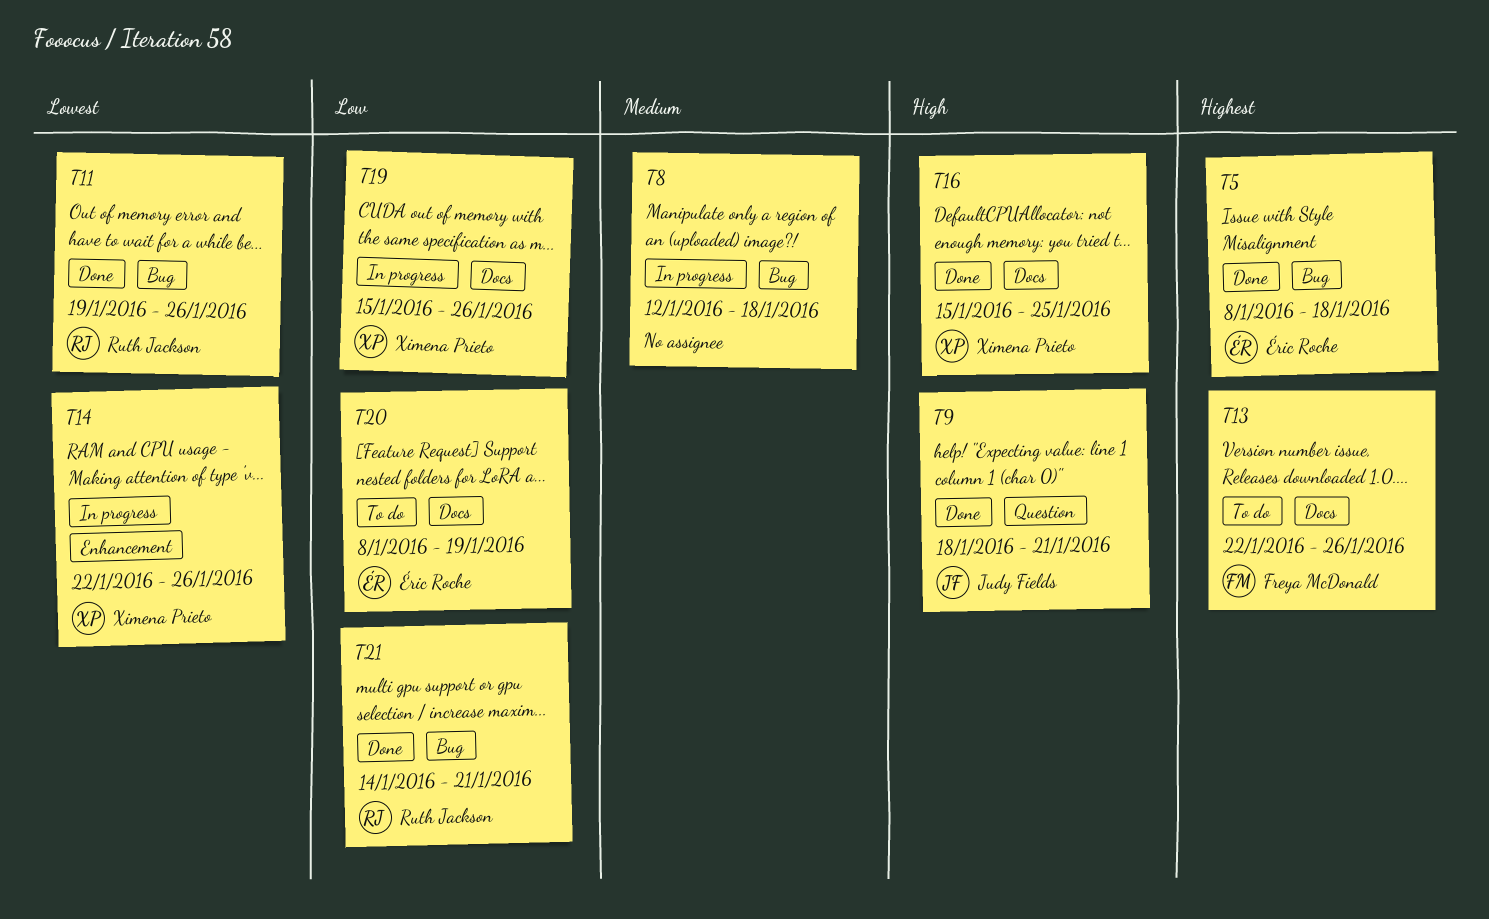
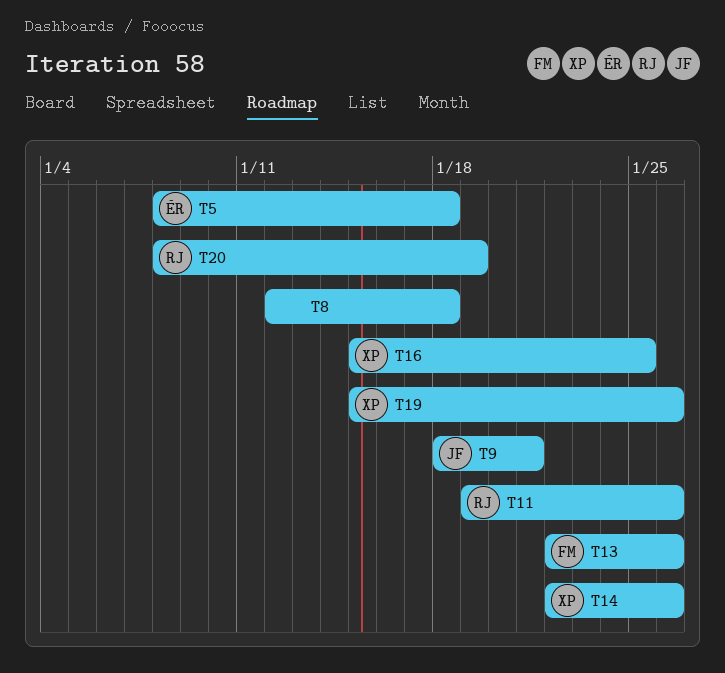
T20, owner: Éric Roche -> Ruth Jackson
T21: present -> none

